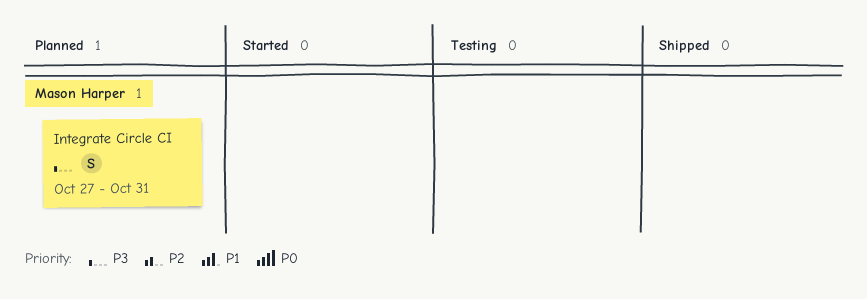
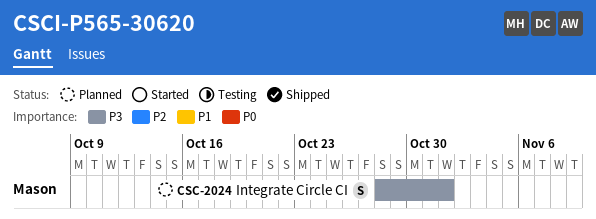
Integrate Circle CI, start: Oct 27 -> Oct 28
Integrate Circle CI, due: Oct 31 -> Nov 1

